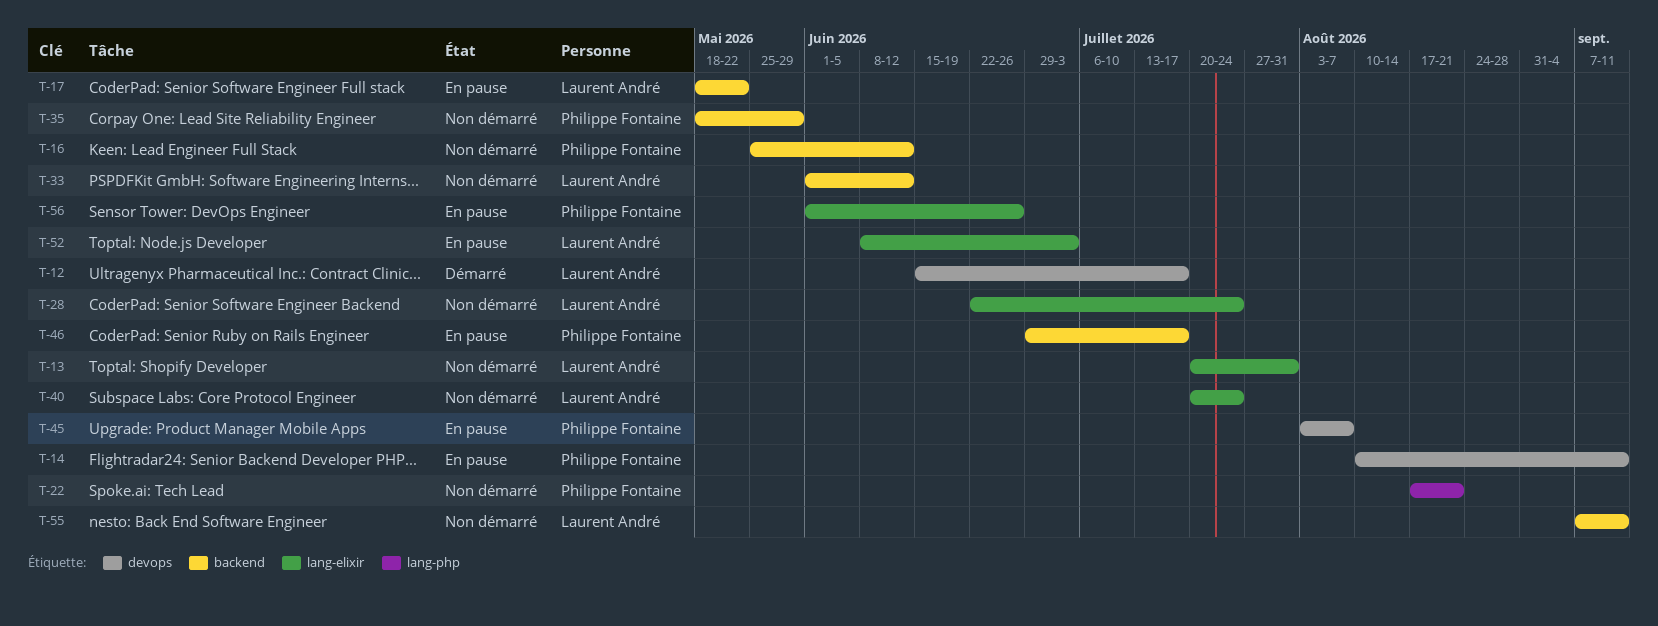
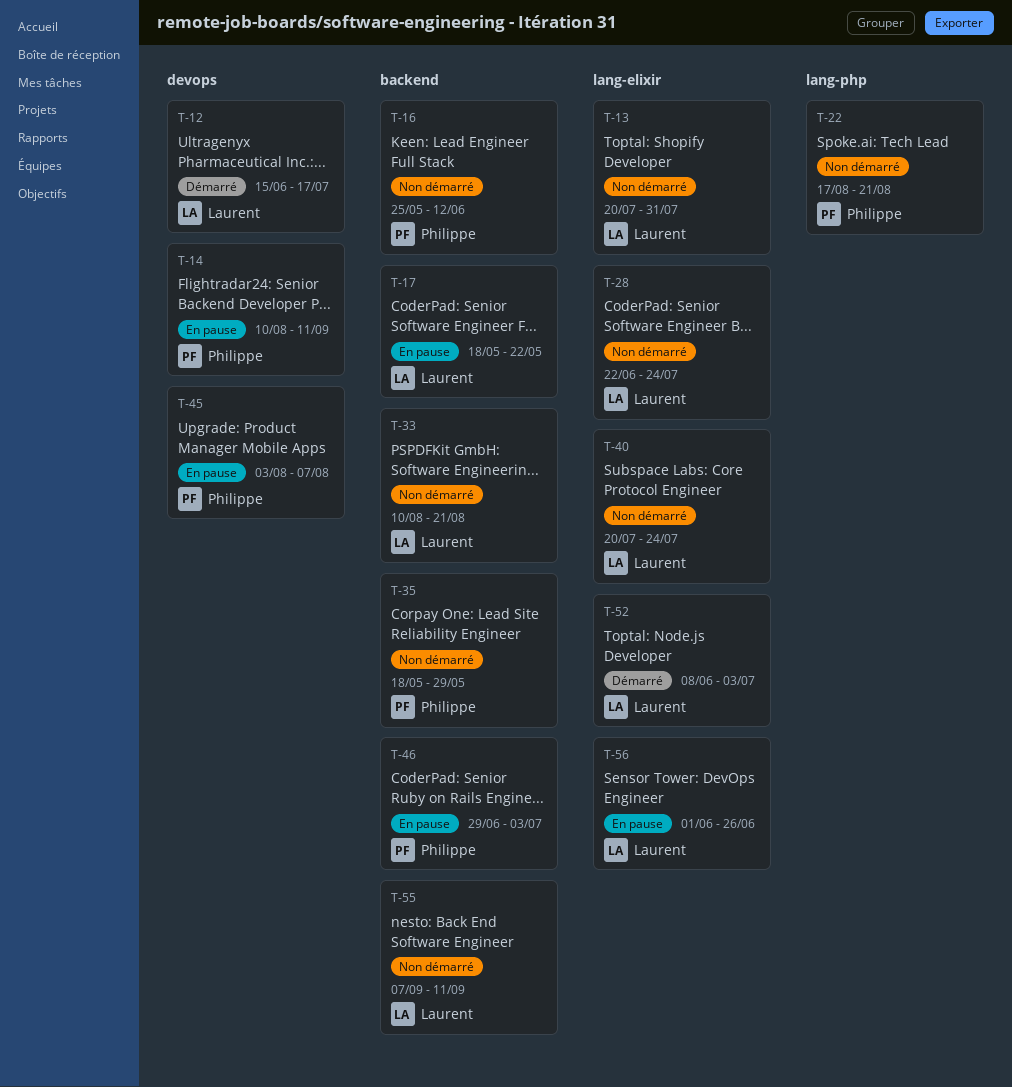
T-33, start: Jun 1 -> Aug 10
T-33, due: Jun 12 -> Aug 21
T-46, due: Jul 17 -> Jul 3
T-52, status: En pause -> Démarré
T-56, owner: Philippe Fontaine -> Laurent André

